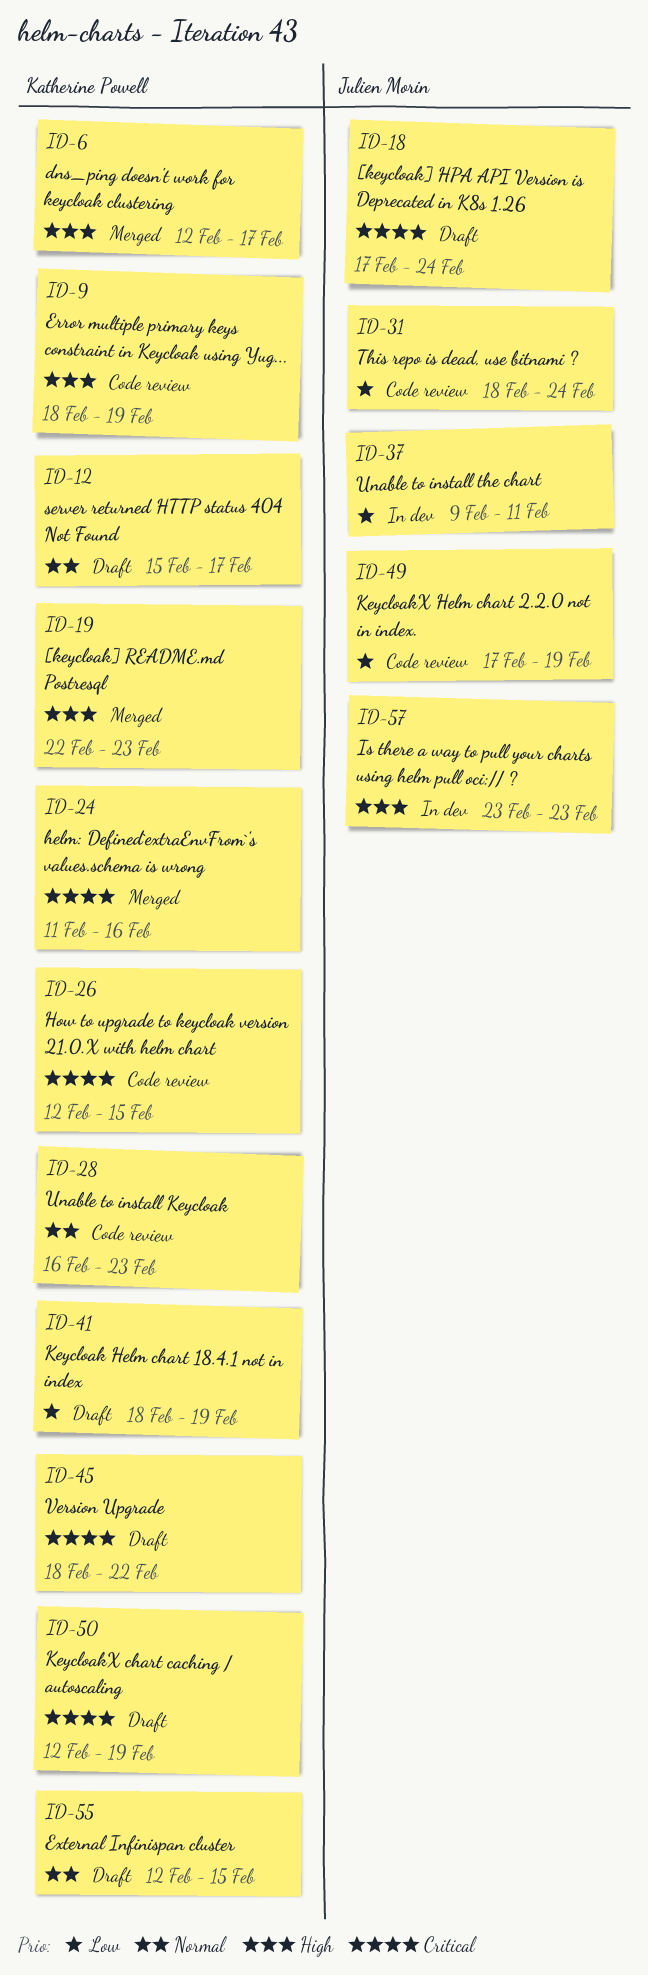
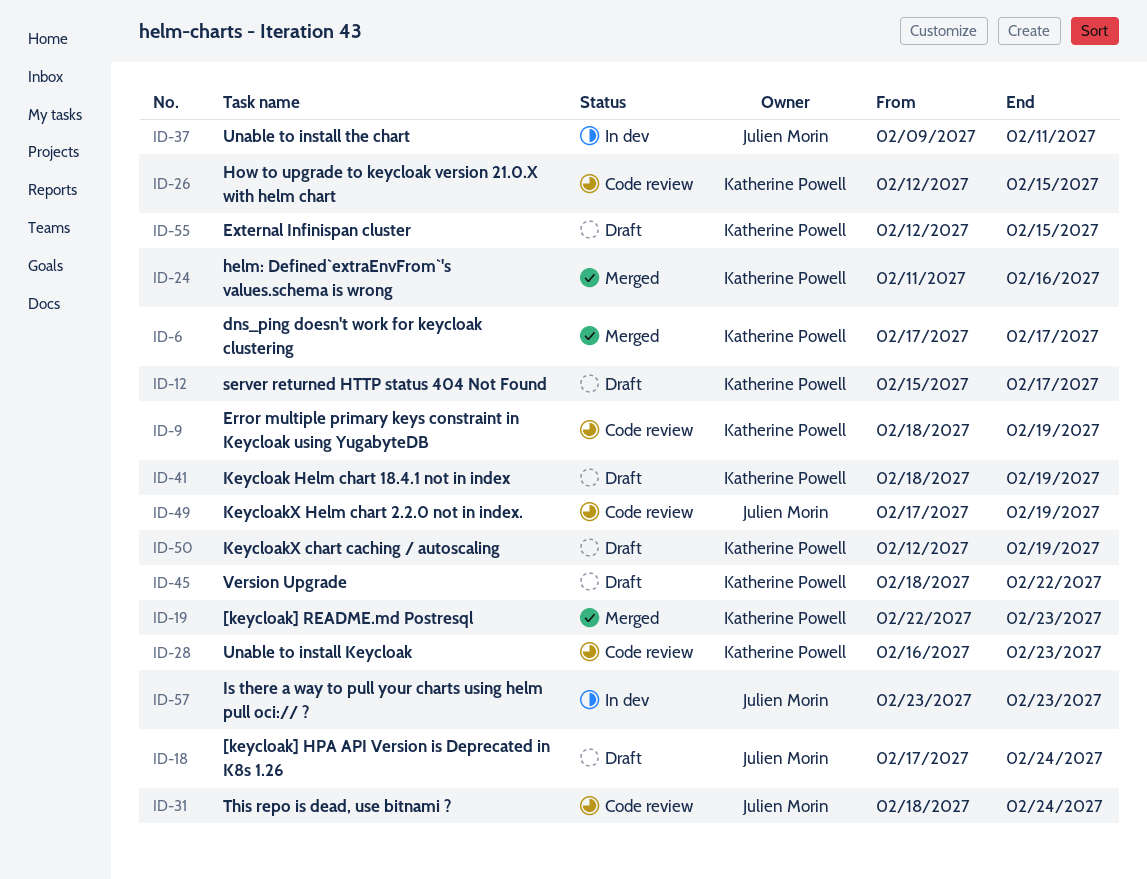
ID-6, start: Feb 12 -> Feb 17

